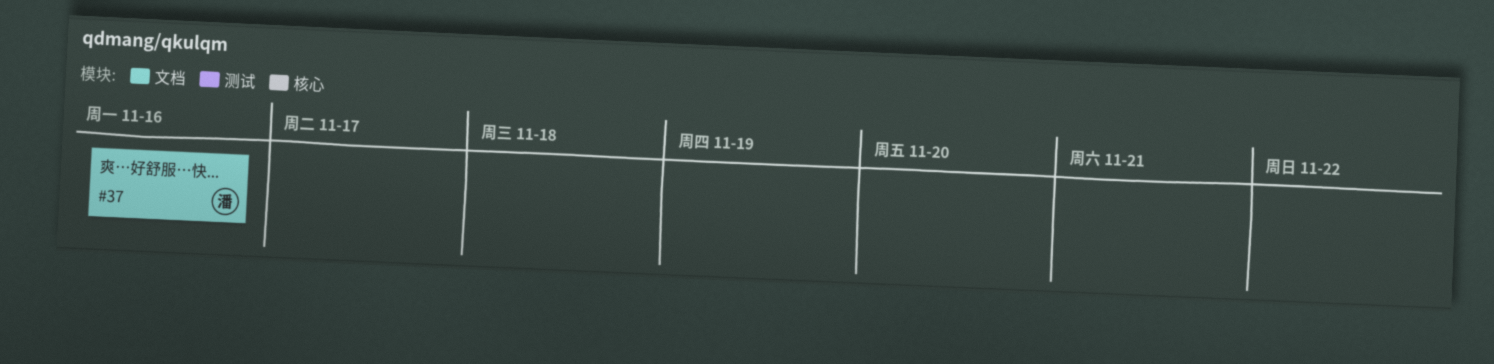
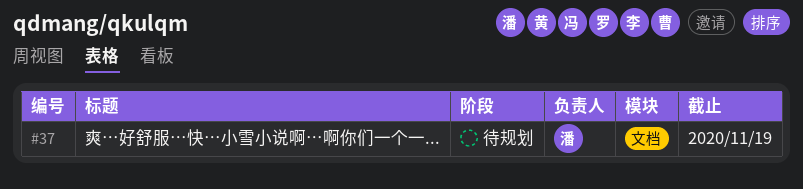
#37, due: Nov 16 -> Nov 19

